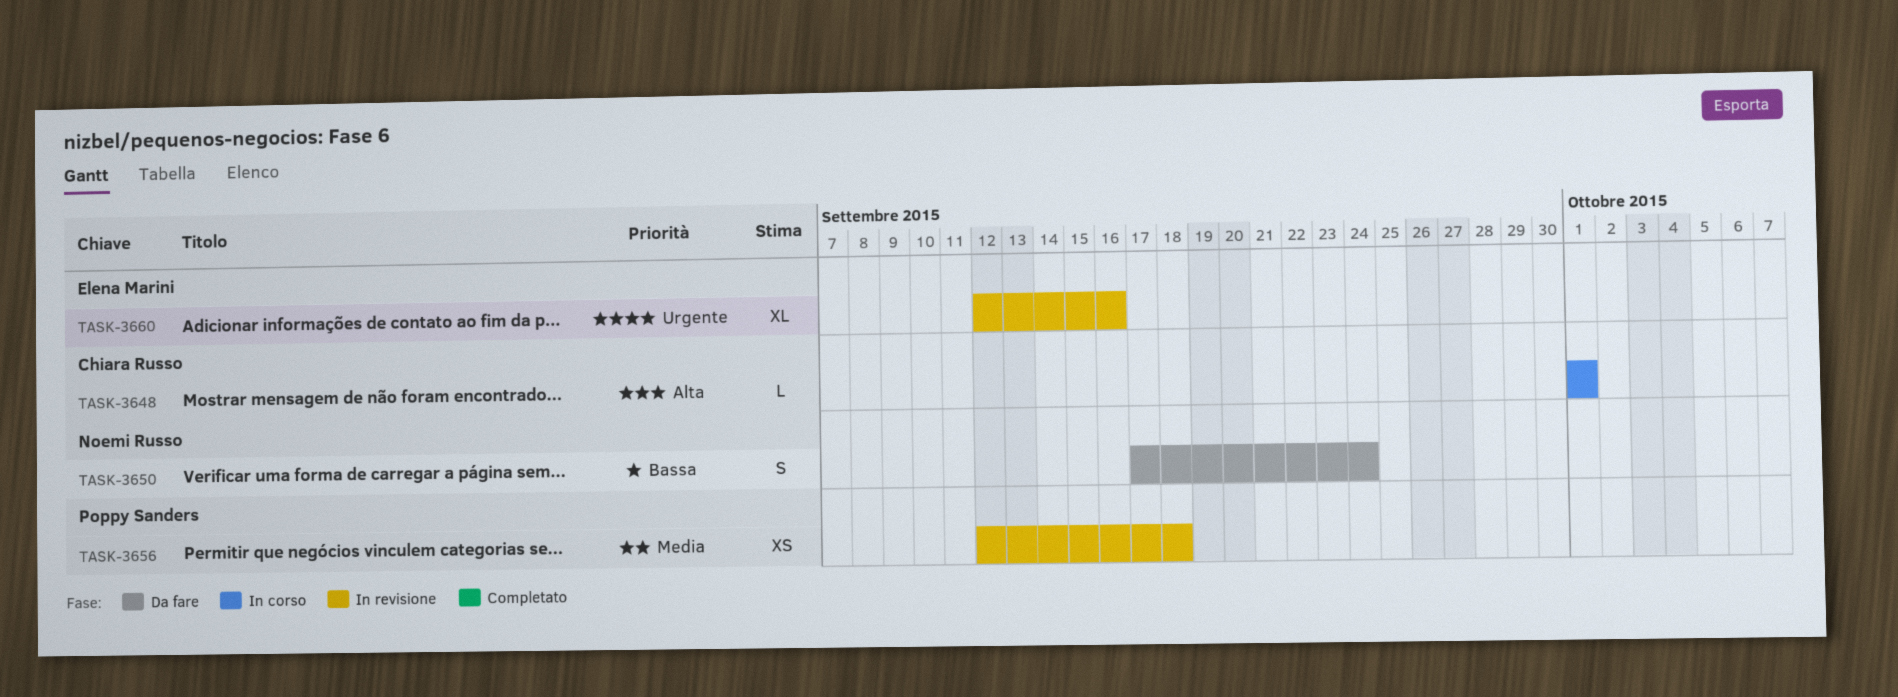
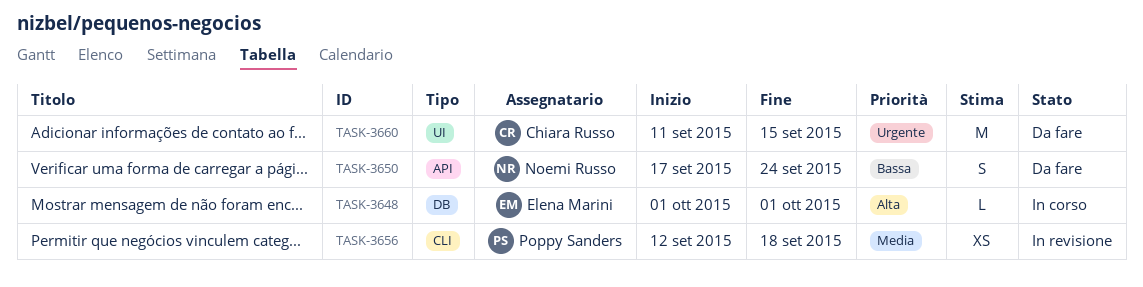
TASK-3648, owner: Chiara Russo -> Elena Marini
TASK-3660, status: In revisione -> Da fare
TASK-3660, owner: Elena Marini -> Chiara Russo
TASK-3660, estimate: XL -> M
TASK-3660, start: Sep 12 -> Sep 11
TASK-3660, due: Sep 16 -> Sep 15

